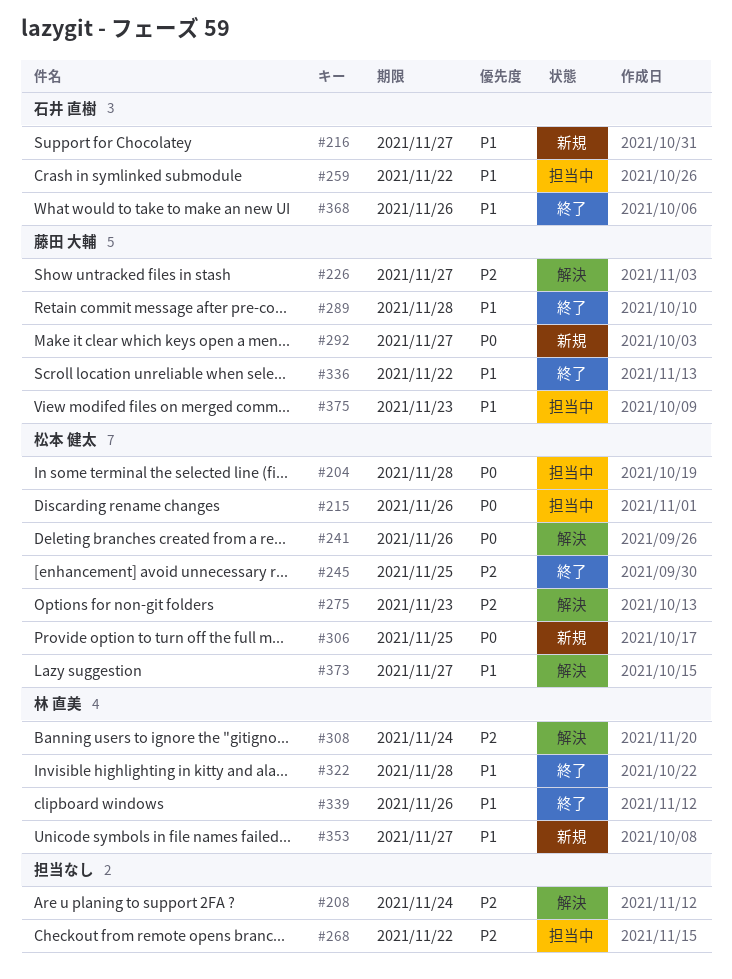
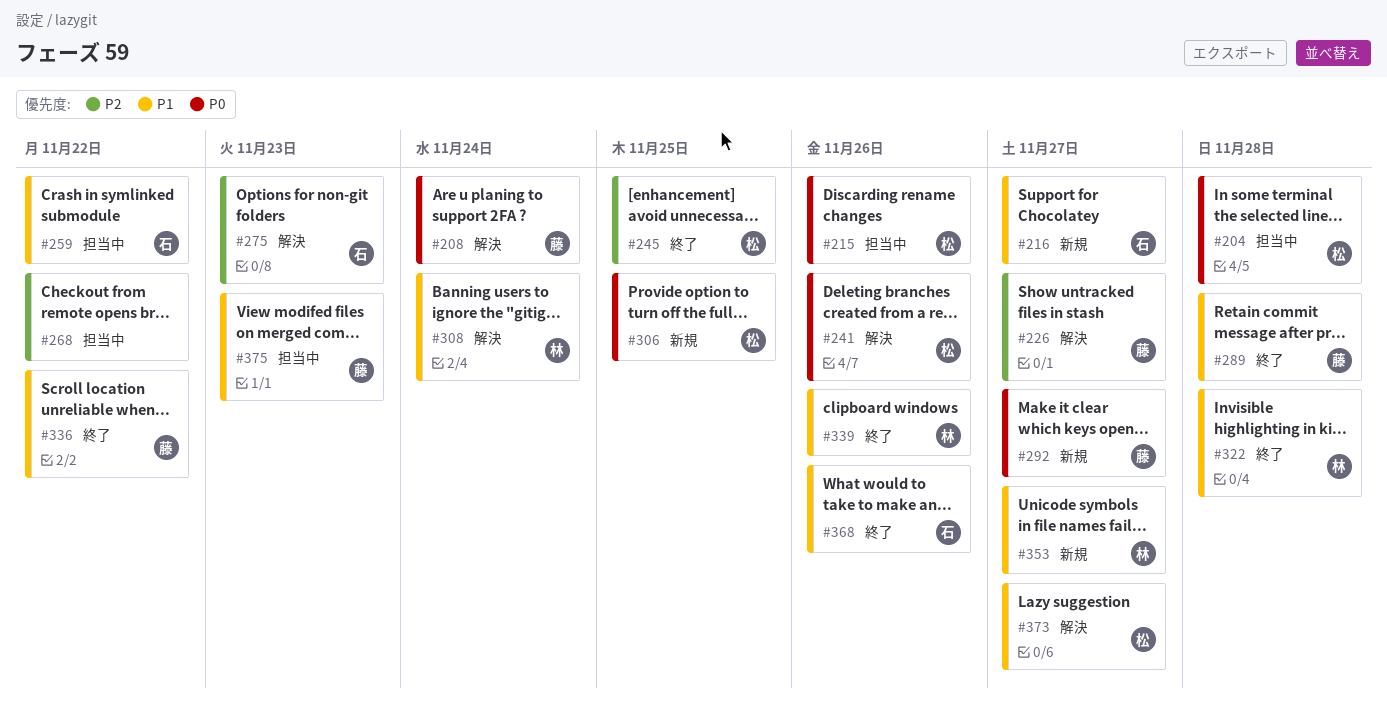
#208, owner: none -> 藤田 大輔
#208, priority: P2 -> P0
#275, owner: 松本 健太 -> 石井 直樹
#308, priority: P2 -> P1

